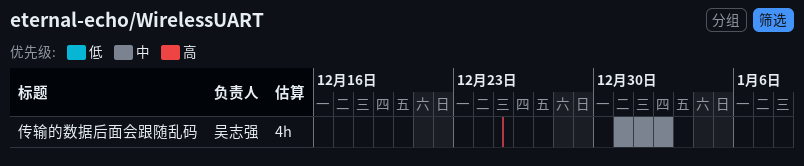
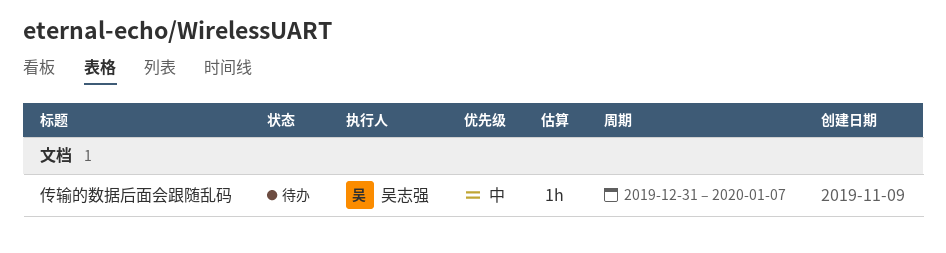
传输的数据后面会跟随乱码, estimate: 4h -> 1h
传输的数据后面会跟随乱码, due: Jan 2 -> Jan 7

